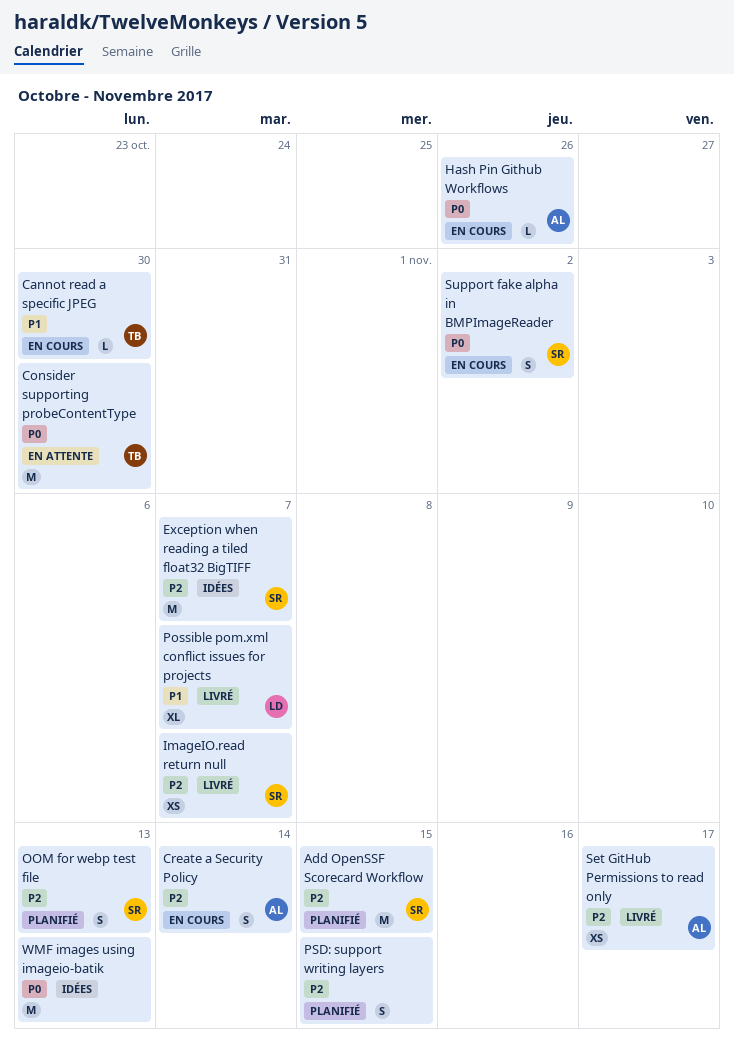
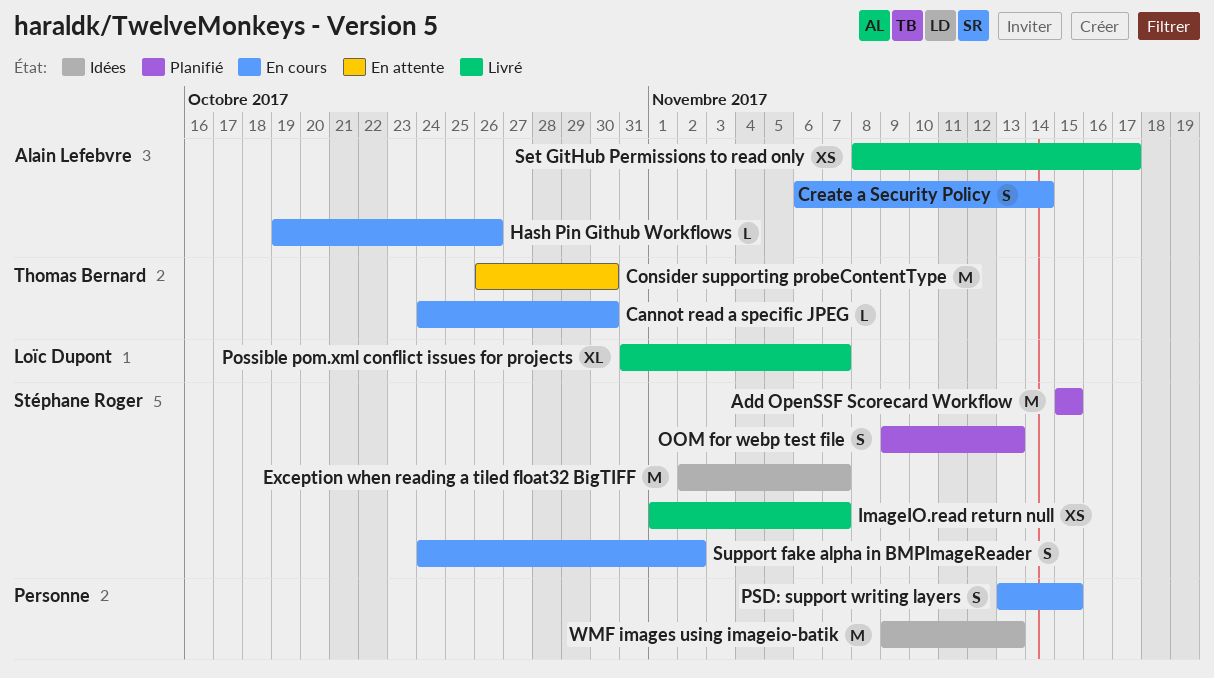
PSD: support writing layers, status: Planifié -> En cours

